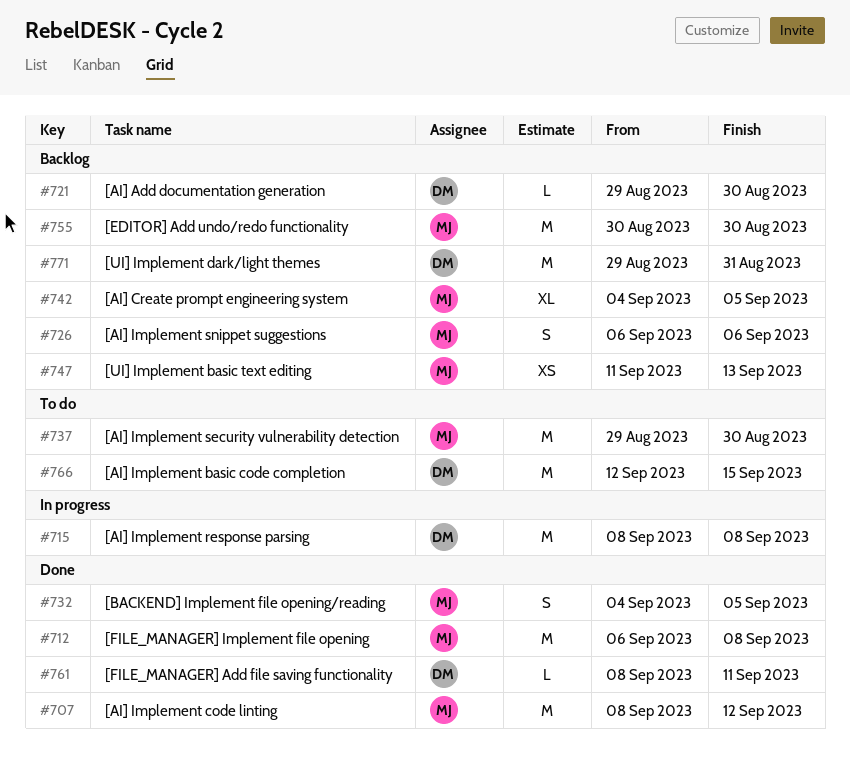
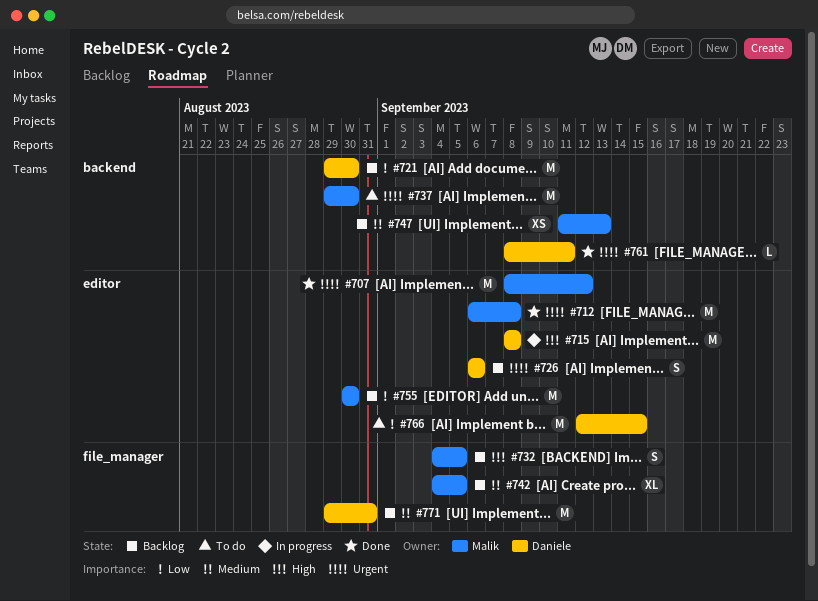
#721, estimate: L -> M
#726, owner: Malik -> Daniele
#732, status: Done -> Backlog

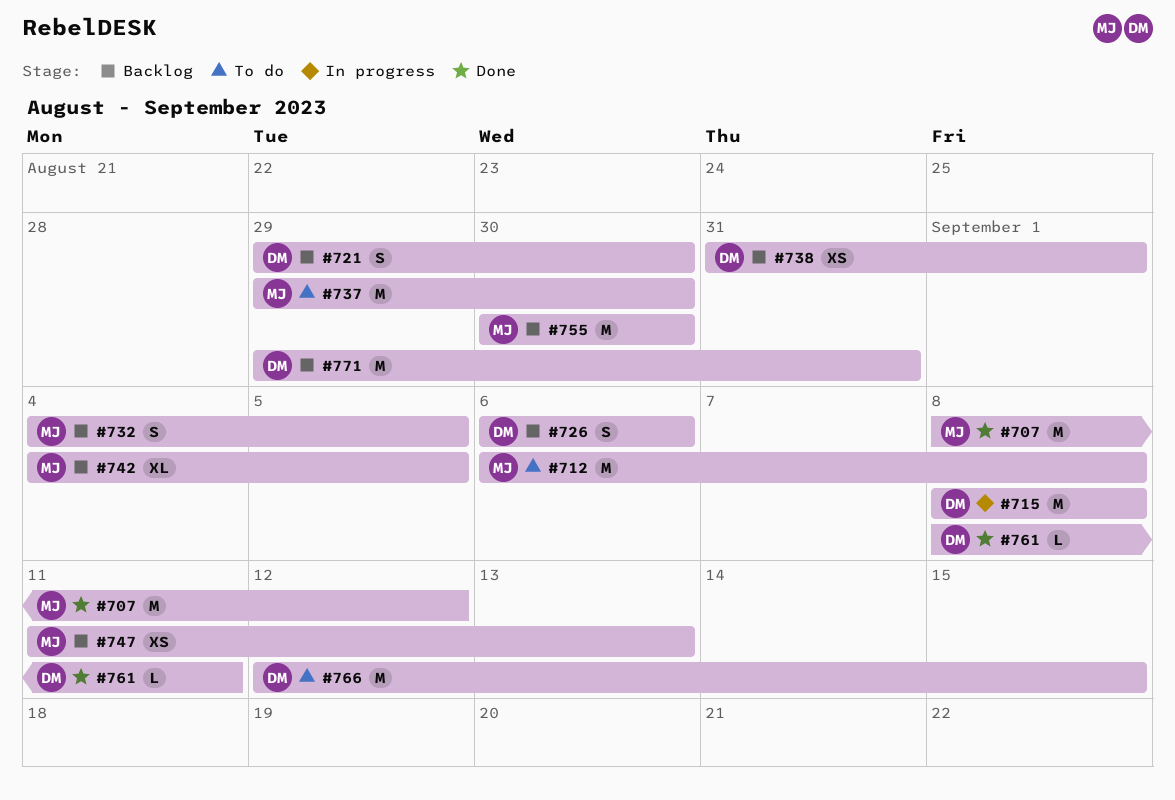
#712, status: Done -> To do
#721, estimate: M -> S
#738: none -> present

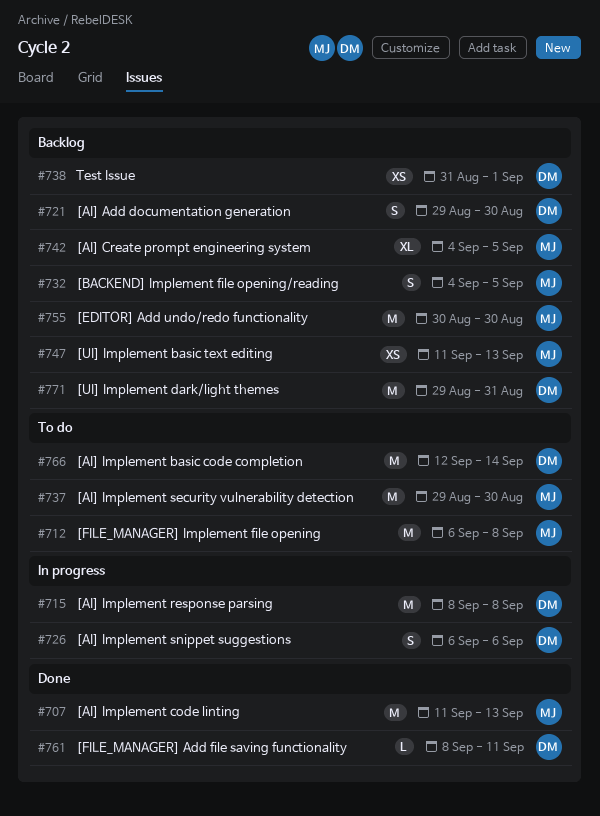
#707, start: Sep 8 -> Sep 11
#707, due: Sep 12 -> Sep 13
#726, status: Backlog -> In progress
#766, due: Sep 15 -> Sep 14

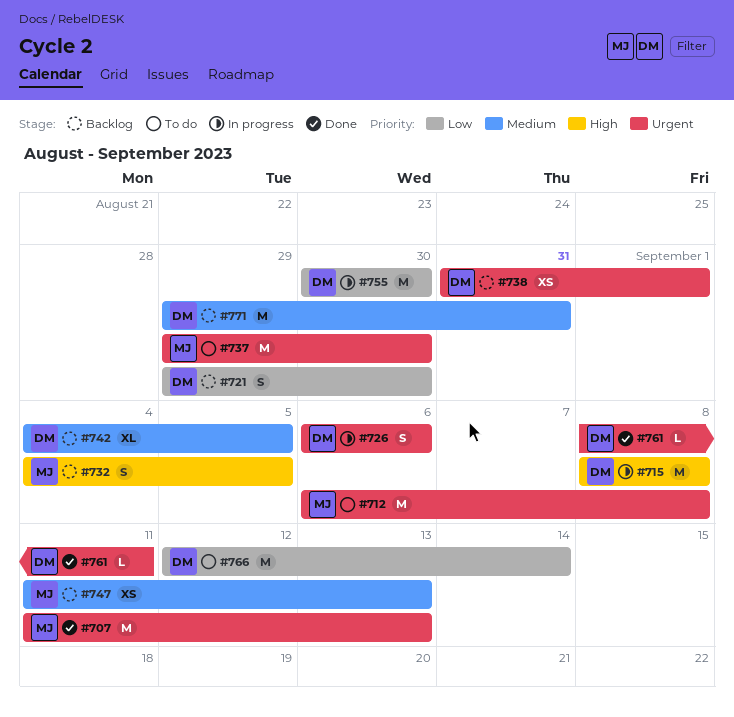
#742, owner: MJ -> DM
#755, status: Backlog -> In progress
#755, owner: MJ -> DM

